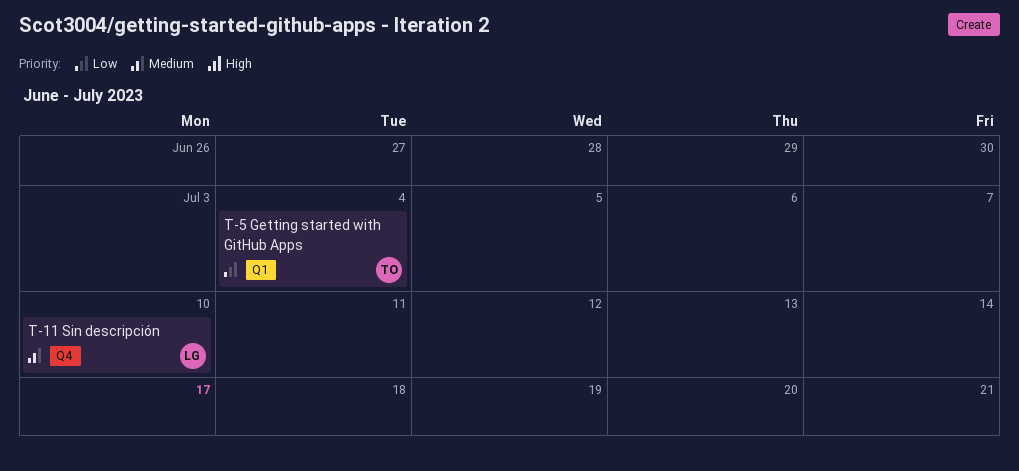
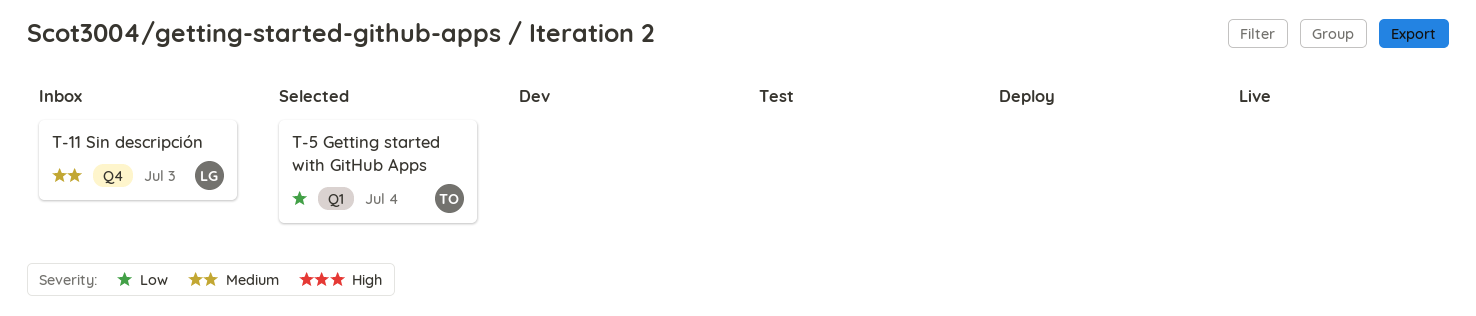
T-11, due: Jul 10 -> Jul 3

